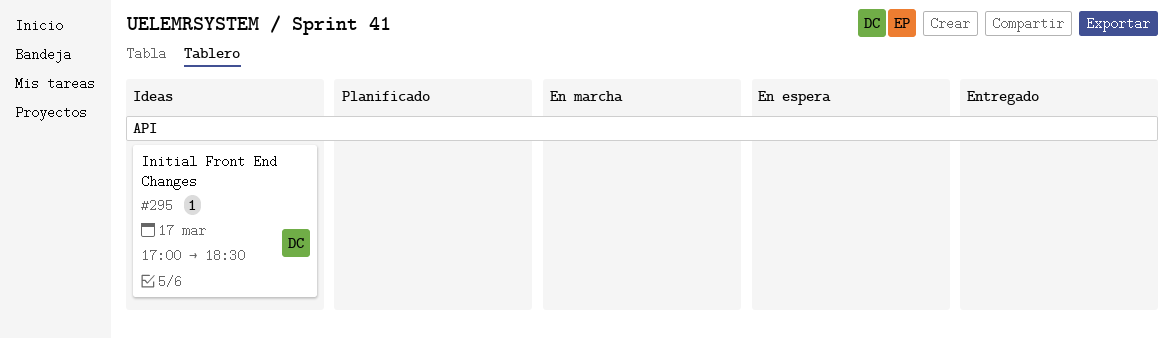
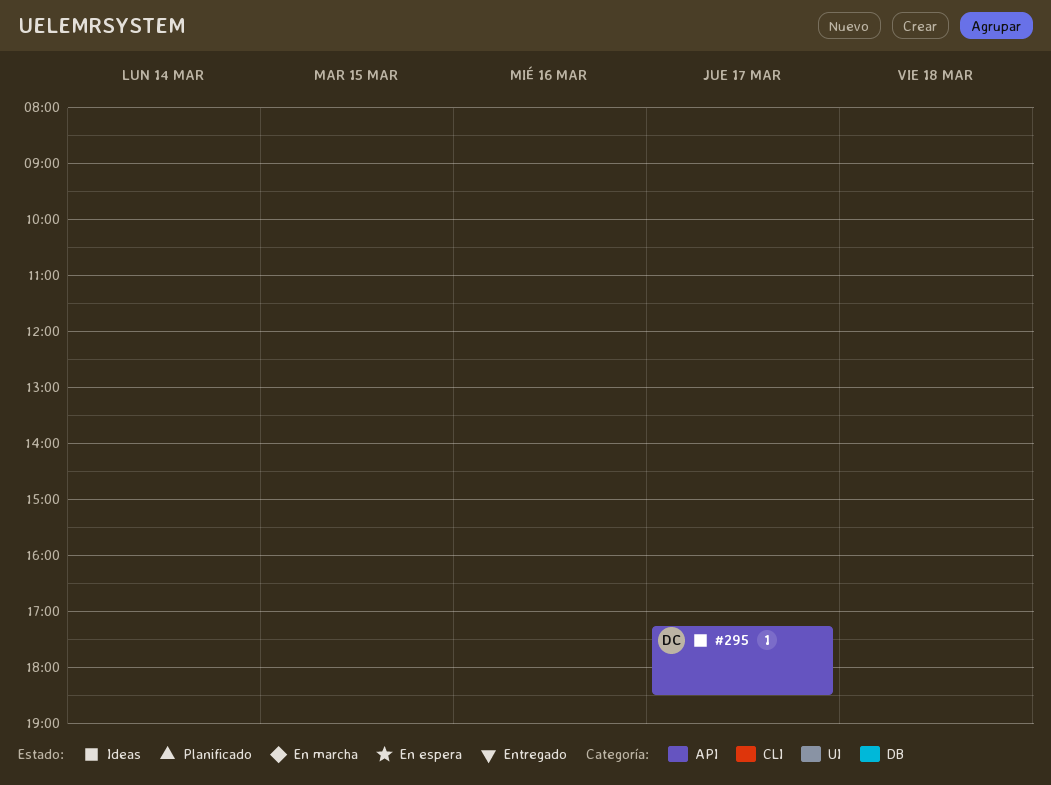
#295, begins: 17:00 -> 17:15

